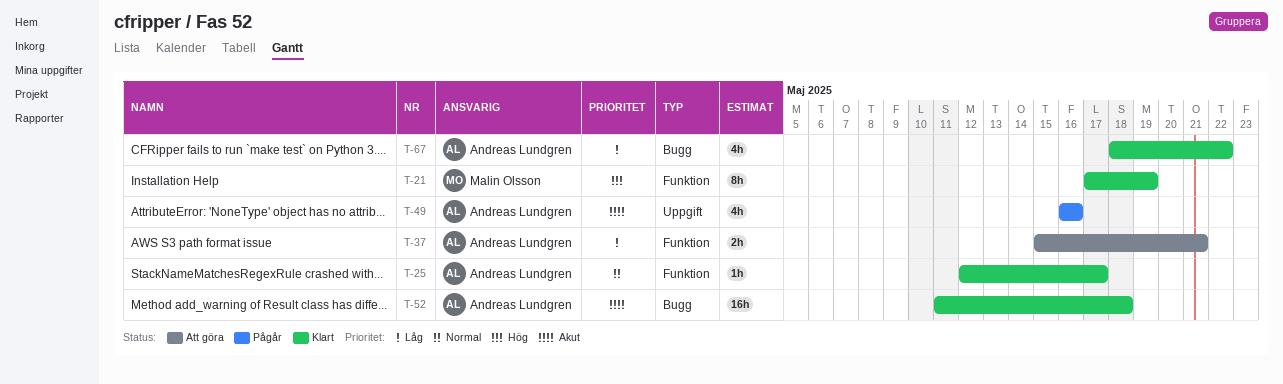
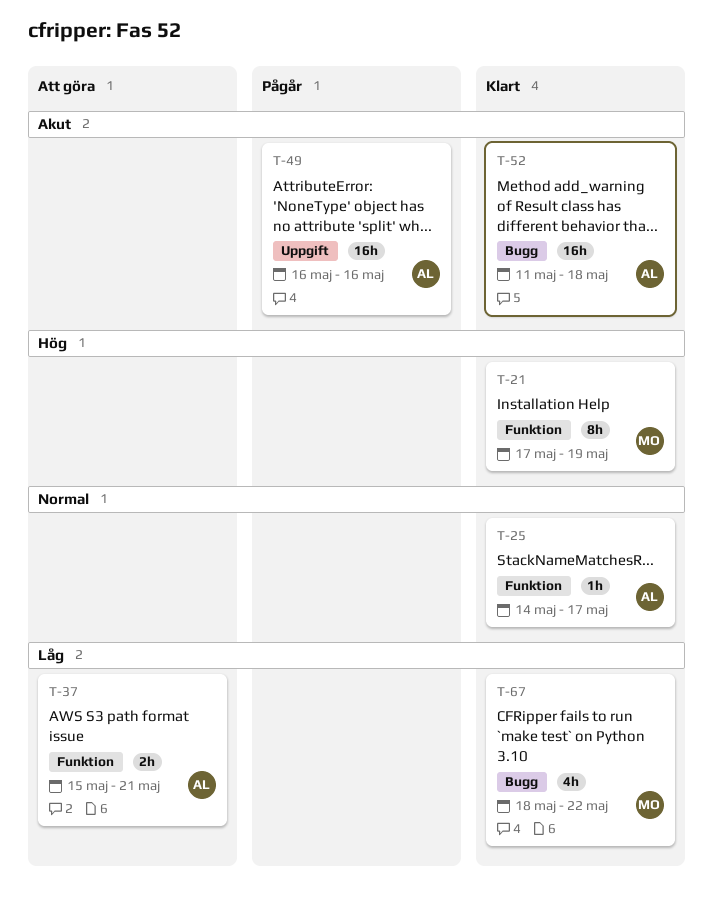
T-25, start: May 12 -> May 14
T-49, estimate: 4h -> 16h
T-67, owner: Andreas Lundgren -> Malin Olsson

